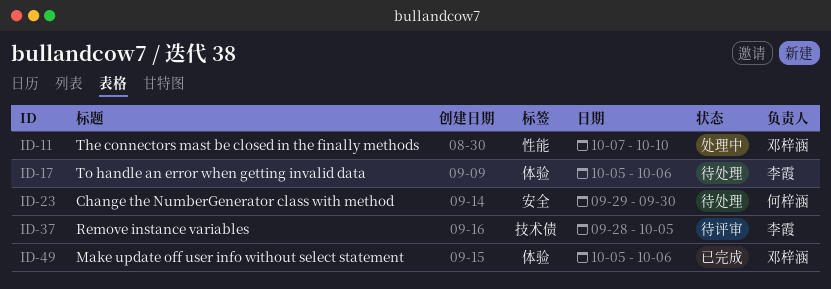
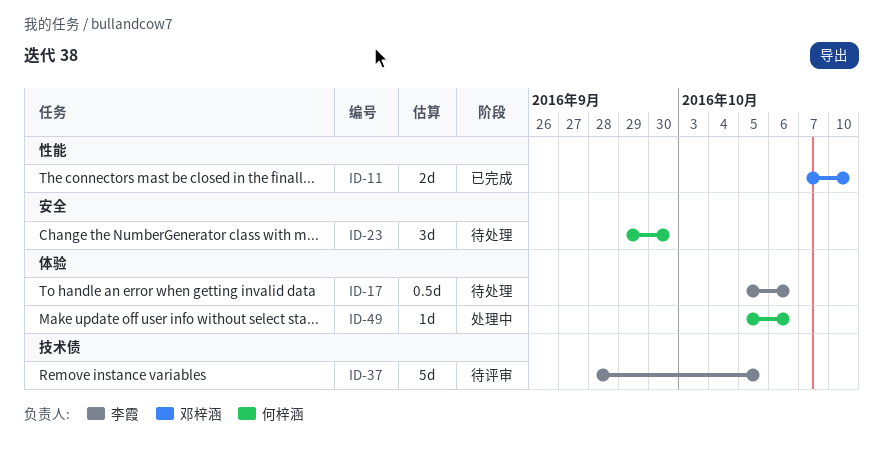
ID-11, status: 处理中 -> 已完成
ID-49, status: 已完成 -> 处理中
ID-49, owner: 邓梓涵 -> 何梓涵

